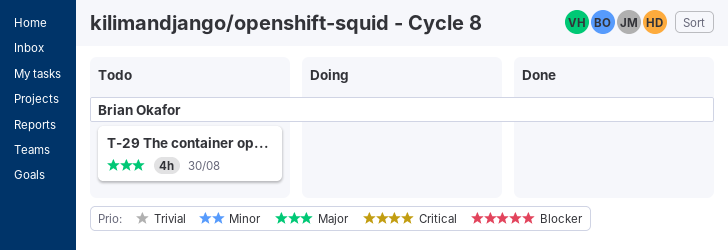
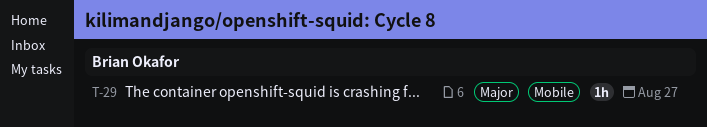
T-29, estimate: 4h -> 1h
T-29, due: Aug 30 -> Aug 27

